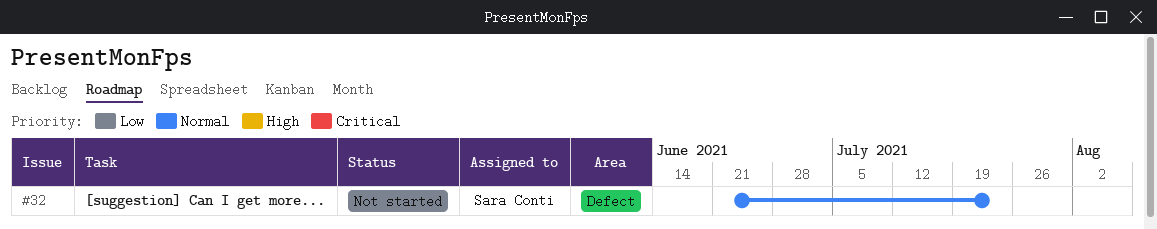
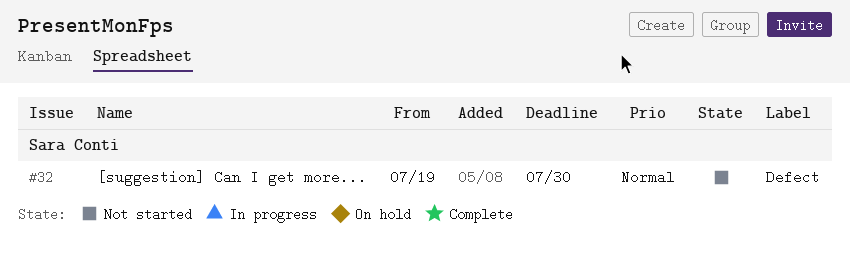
#32, start: Jun 21 -> Jul 19
#32, due: Jul 23 -> Jul 30

